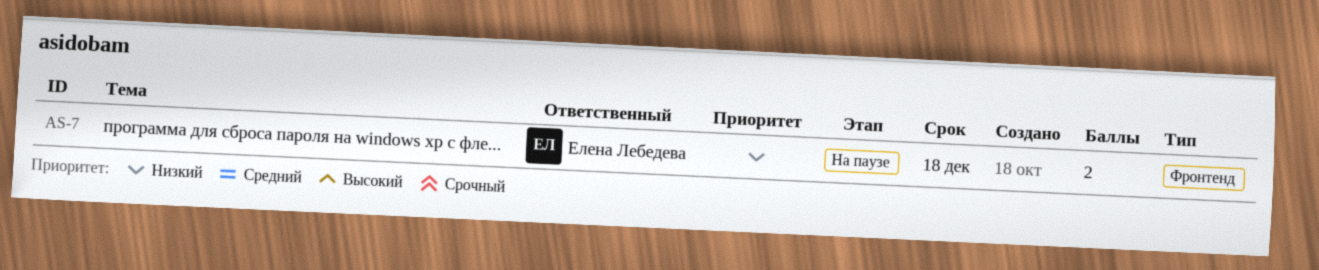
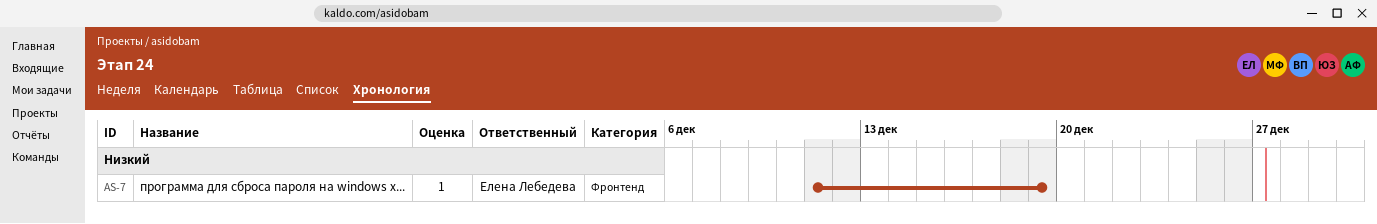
AS-7, estimate: 2 -> 1
AS-7, due: Dec 18 -> Dec 19

